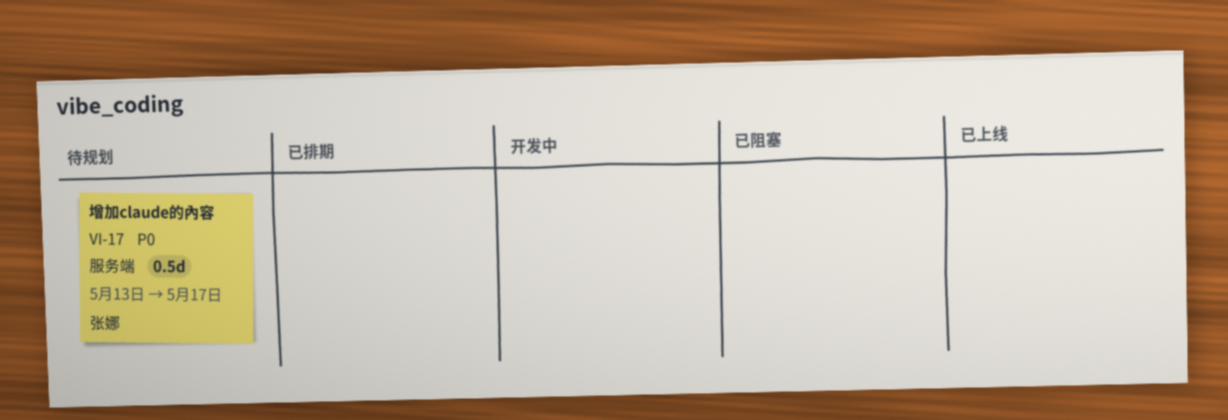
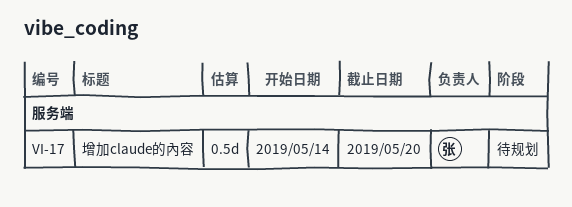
VI-17, start: May 13 -> May 14
VI-17, due: May 17 -> May 20

